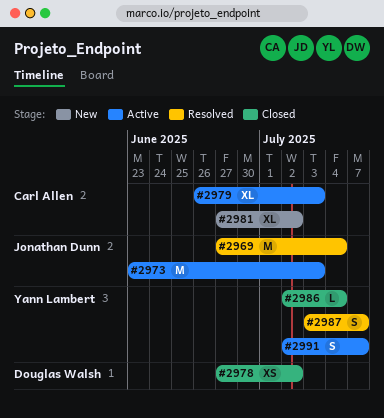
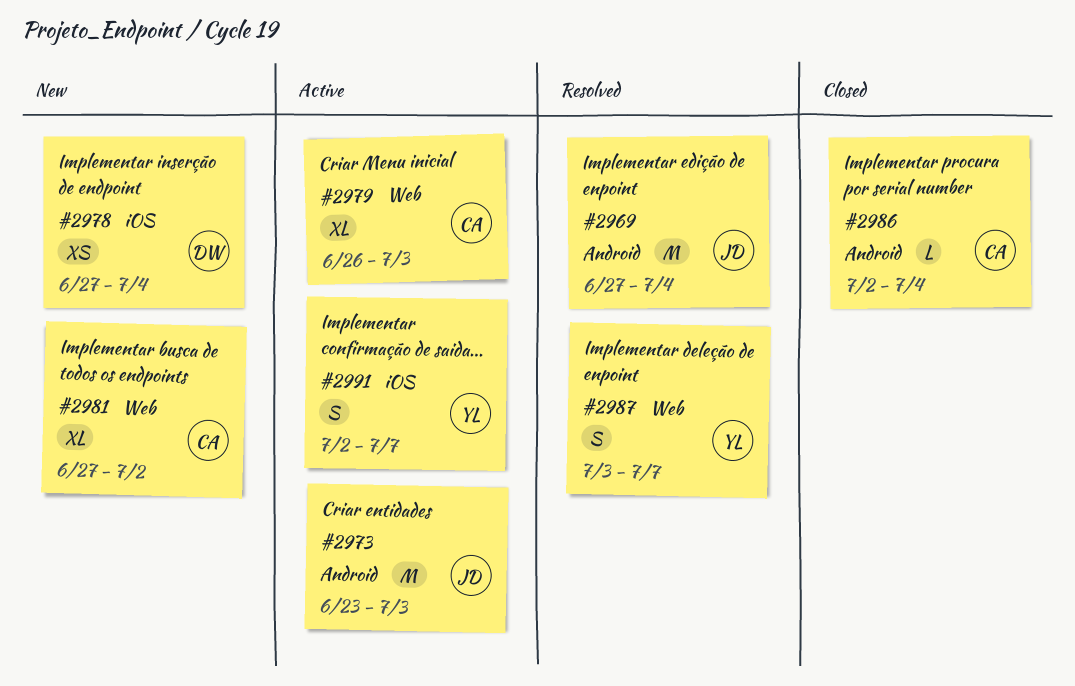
#2978, status: Closed -> New
#2978, due: Jul 2 -> Jul 4
#2986, owner: Yann Lambert -> Carl Allen

